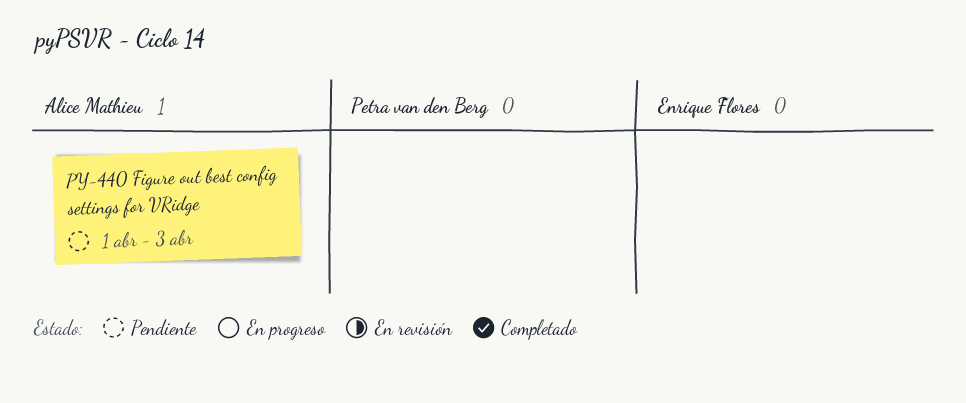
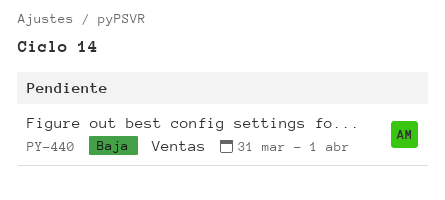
PY-440, start: Apr 1 -> Mar 31
PY-440, due: Apr 3 -> Apr 1

